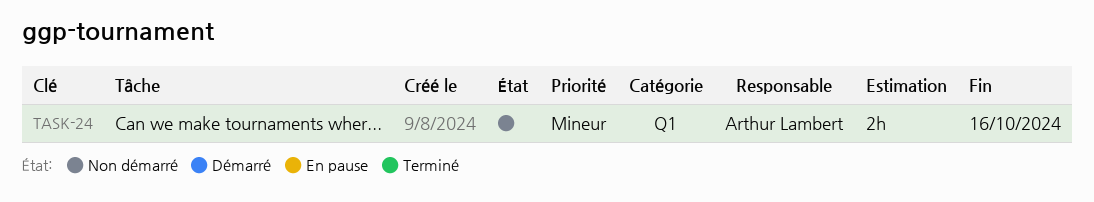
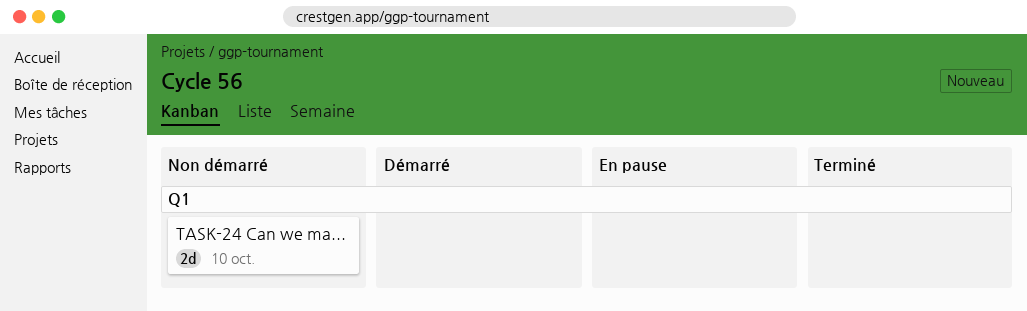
TASK-24, estimate: 2h -> 2d
TASK-24, due: Oct 16 -> Oct 10

